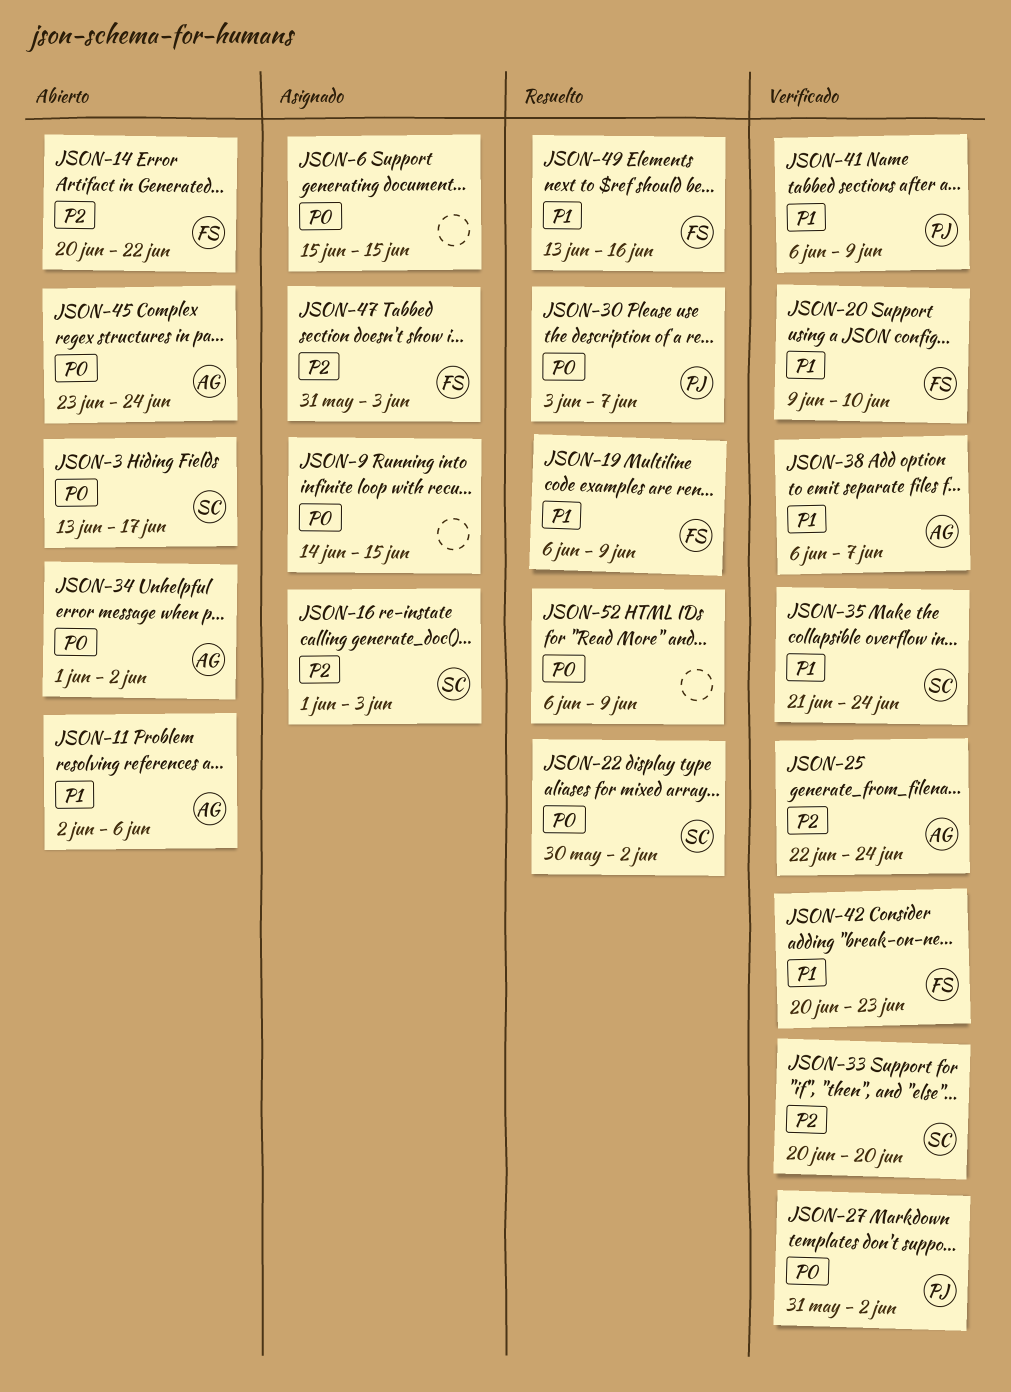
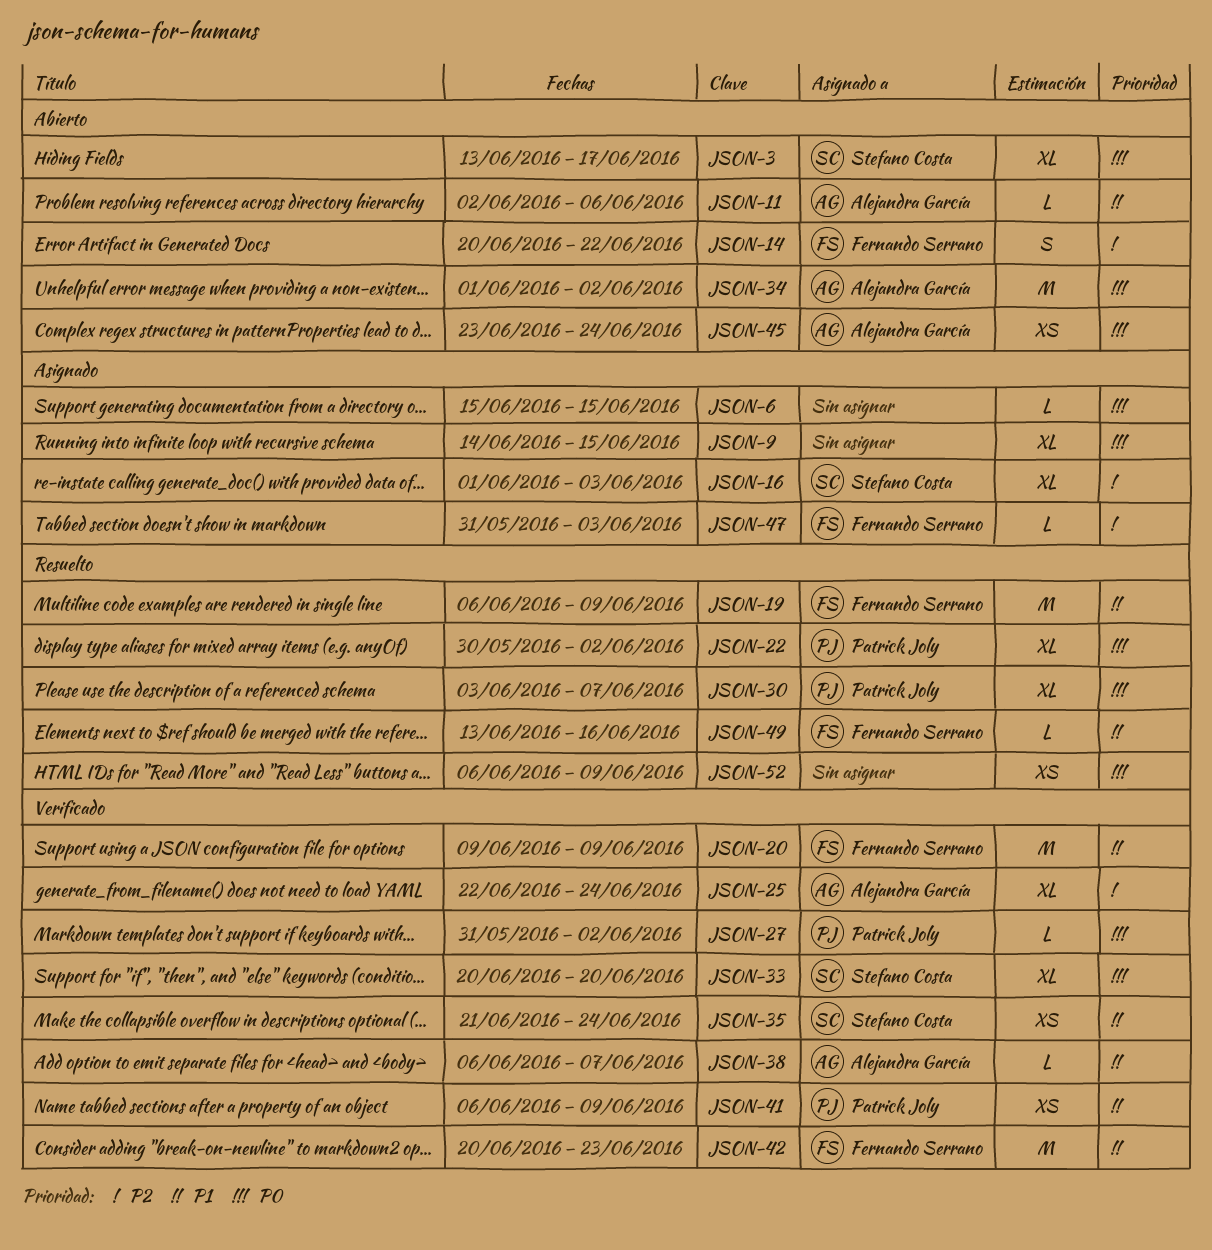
JSON-20, due: Jun 10 -> Jun 9
JSON-22, owner: Stefano Costa -> Patrick Joly
JSON-33, priority: P2 -> P0

